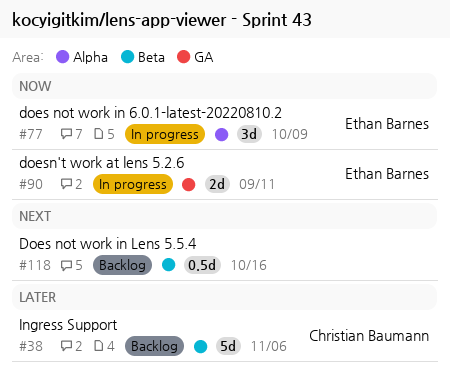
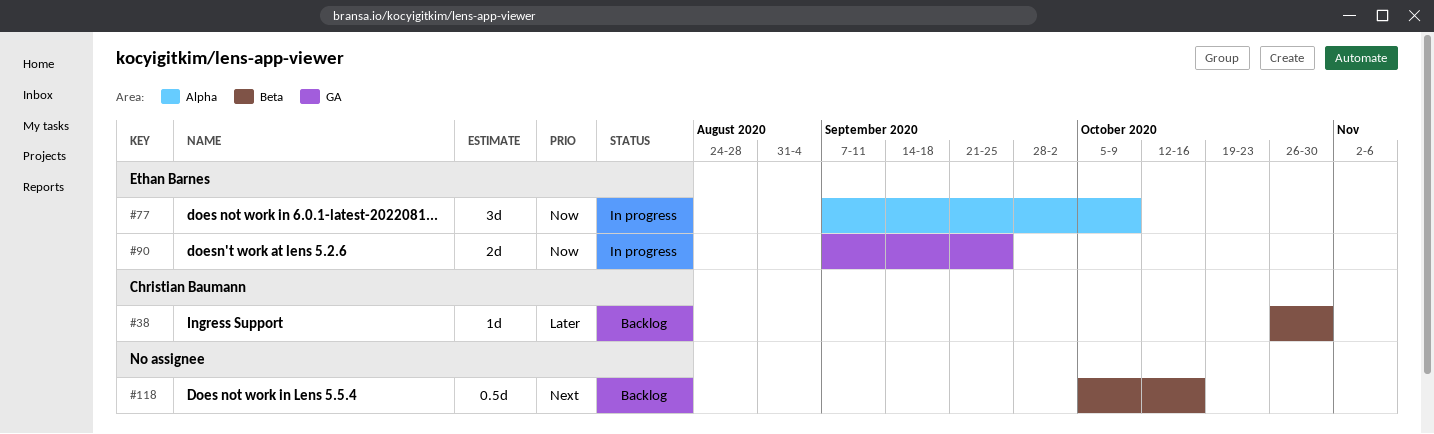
#38, estimate: 5d -> 1d
#38, due: Nov 6 -> Oct 30
#90, due: Sep 11 -> Sep 25

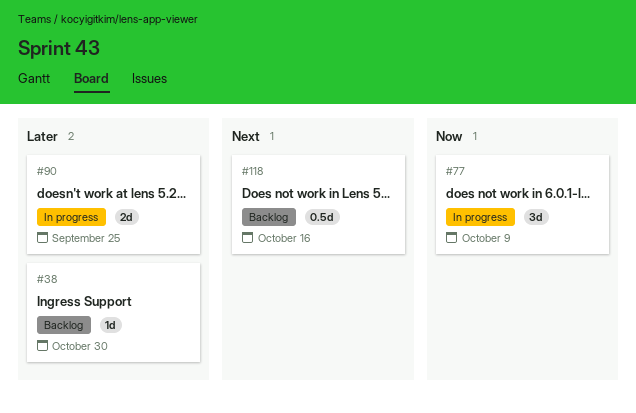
#90, priority: Now -> Later

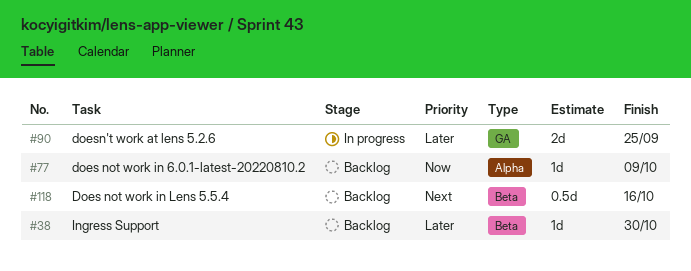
#77, status: In progress -> Backlog
#77, estimate: 3d -> 1d

